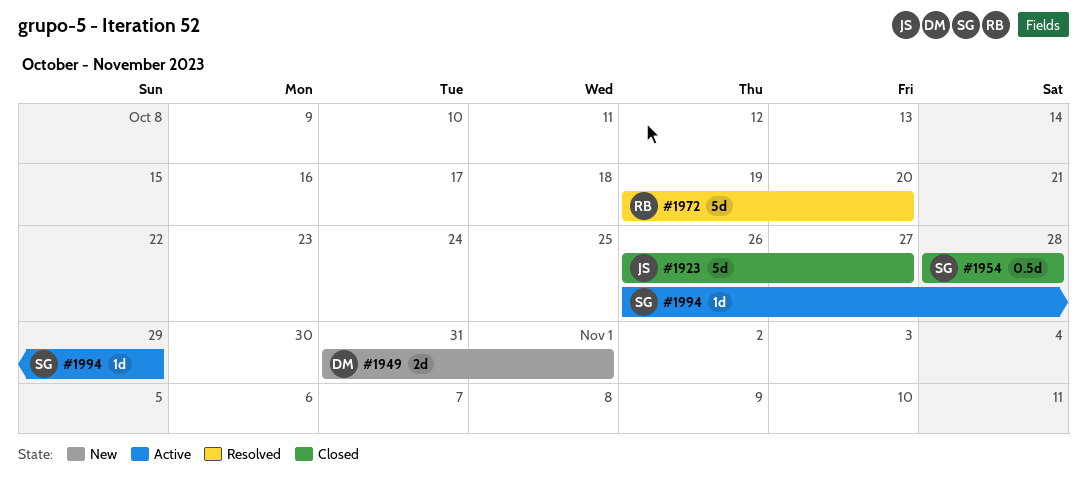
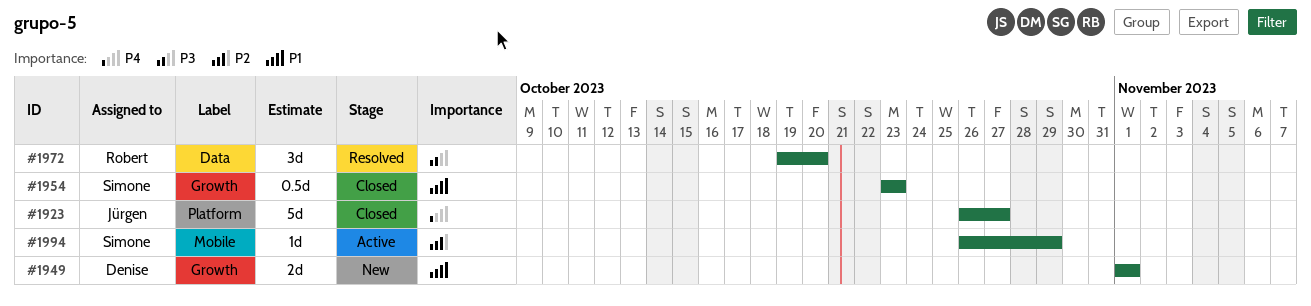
#1949, start: Oct 31 -> Nov 1
#1954, start: Oct 28 -> Oct 23
#1954, due: Oct 28 -> Oct 23
#1972, estimate: 5d -> 3d

